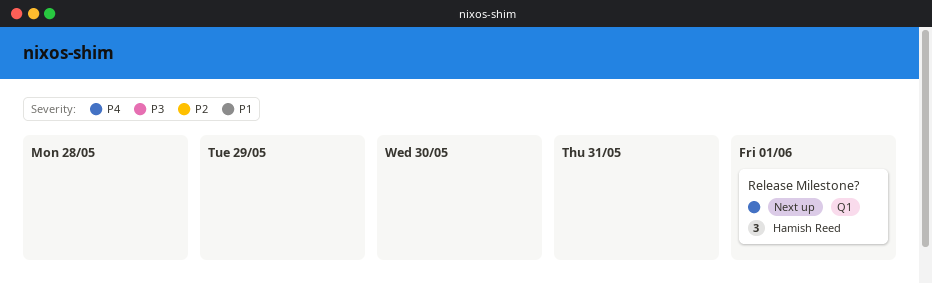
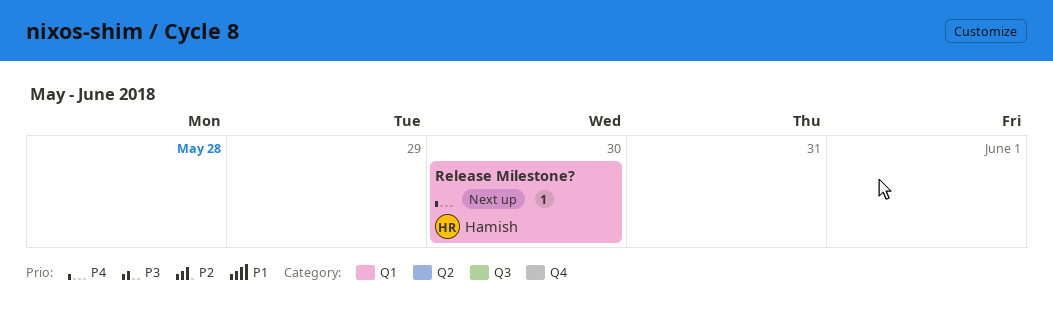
Release Milestone?, estimate: 3 -> 1
Release Milestone?, due: Jun 1 -> May 30

